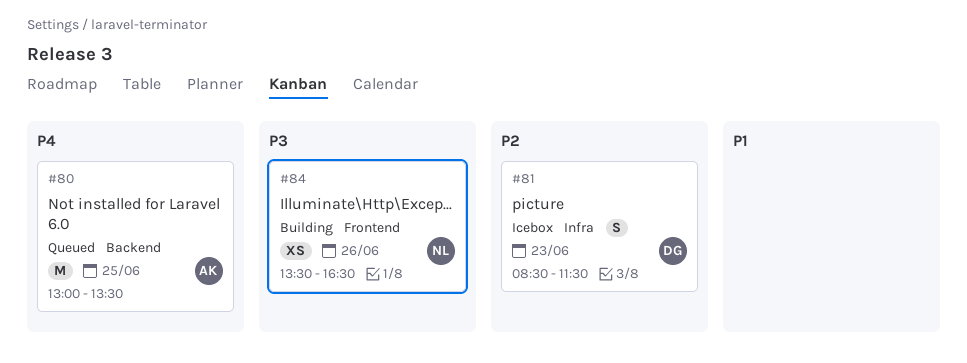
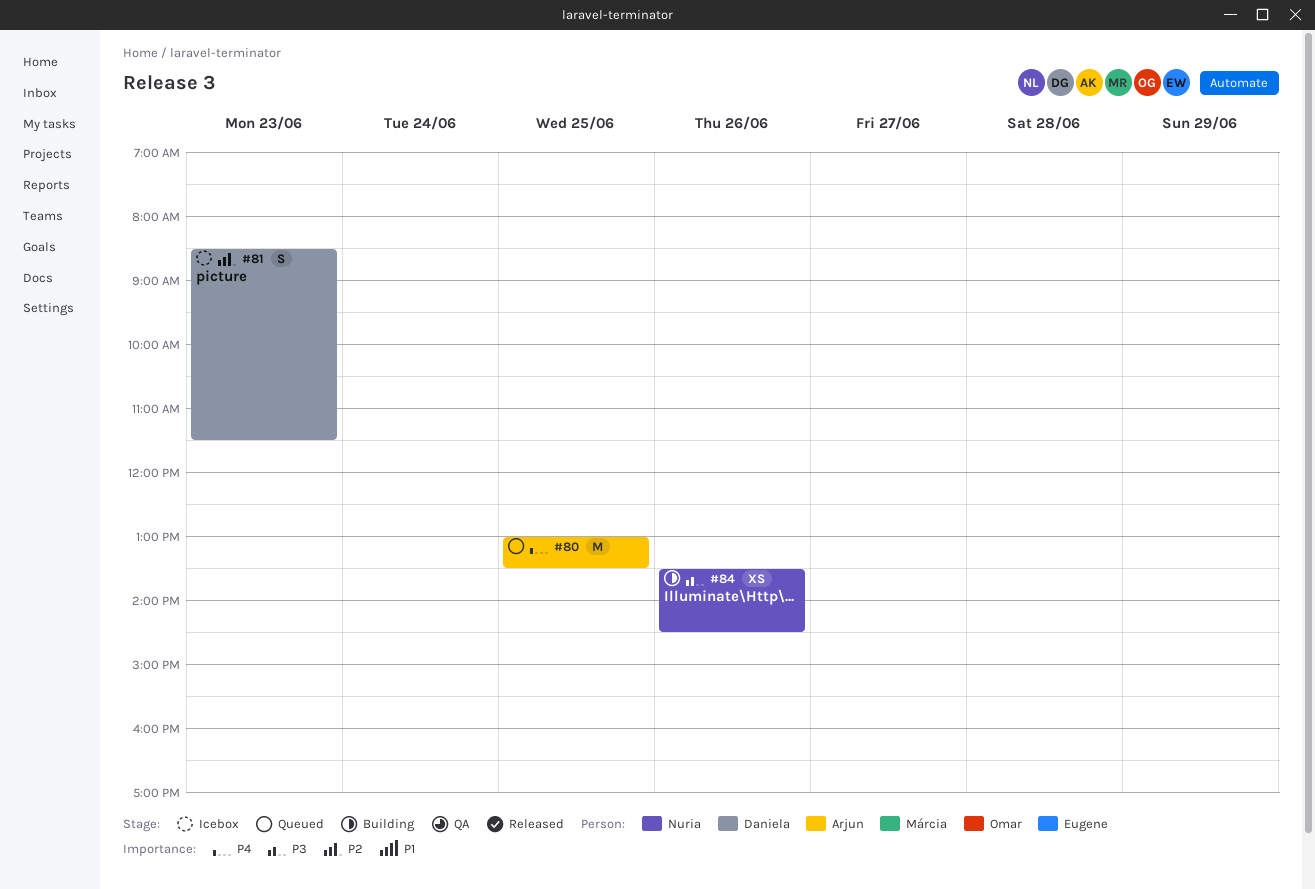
#84, ends: 16:30 -> 14:30

